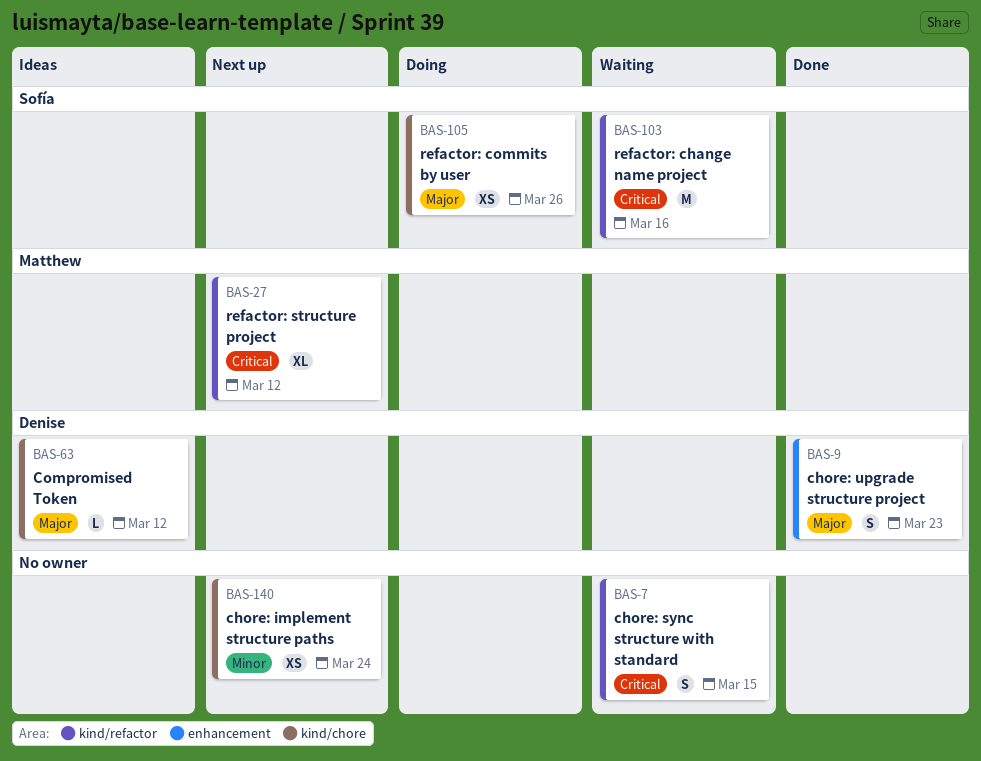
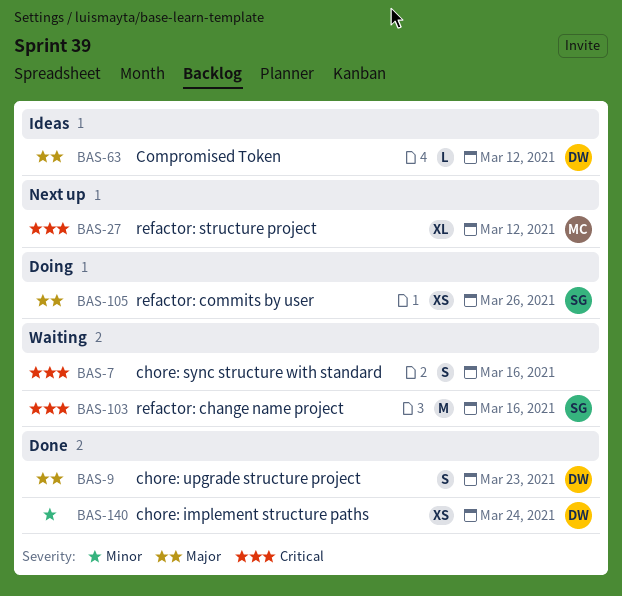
BAS-7, due: Mar 15 -> Mar 16
BAS-140, status: Next up -> Done
BAS-140, owner: none -> Denise

